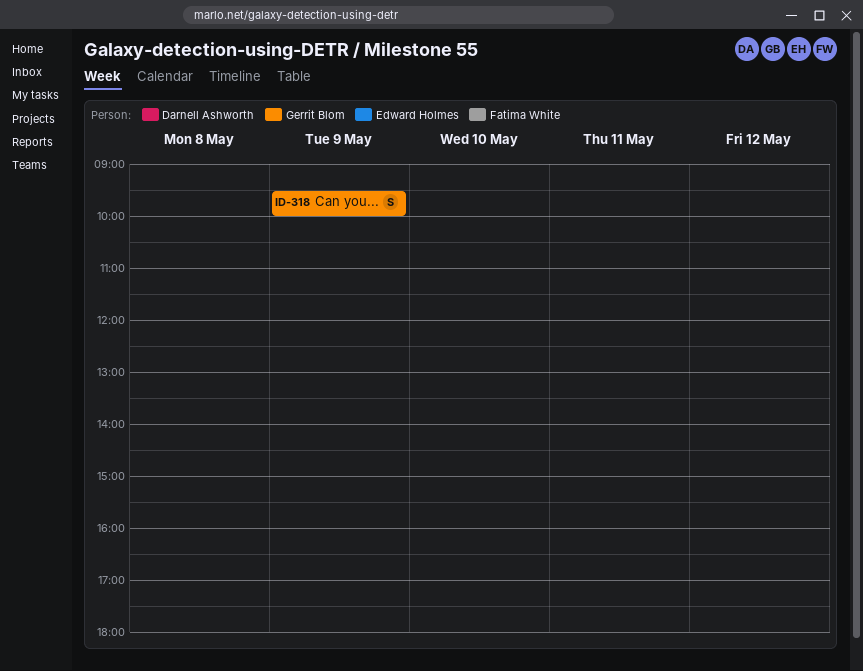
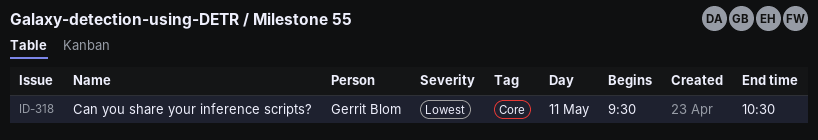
ID-318, day: May 9 -> May 11
ID-318, ends: 10:00 -> 10:30

